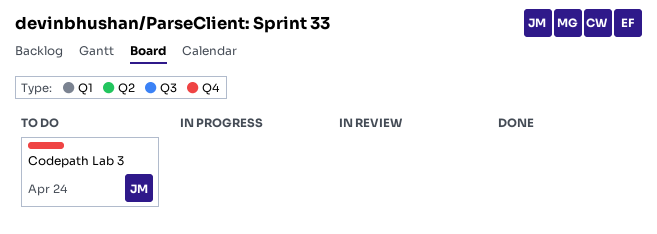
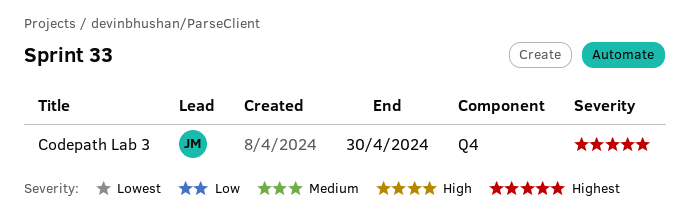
Codepath Lab 3, due: Apr 24 -> Apr 30

